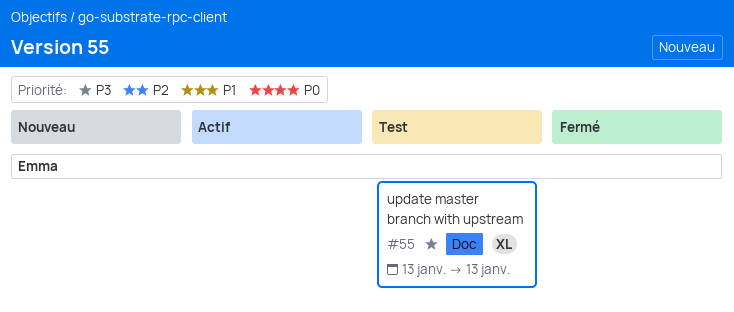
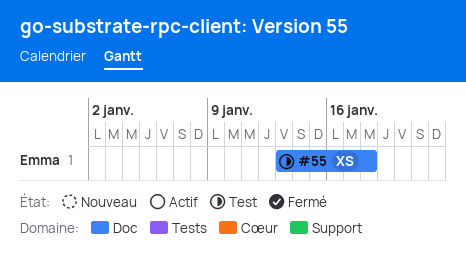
#55, estimate: XL -> XS
#55, due: Jan 13 -> Jan 18

